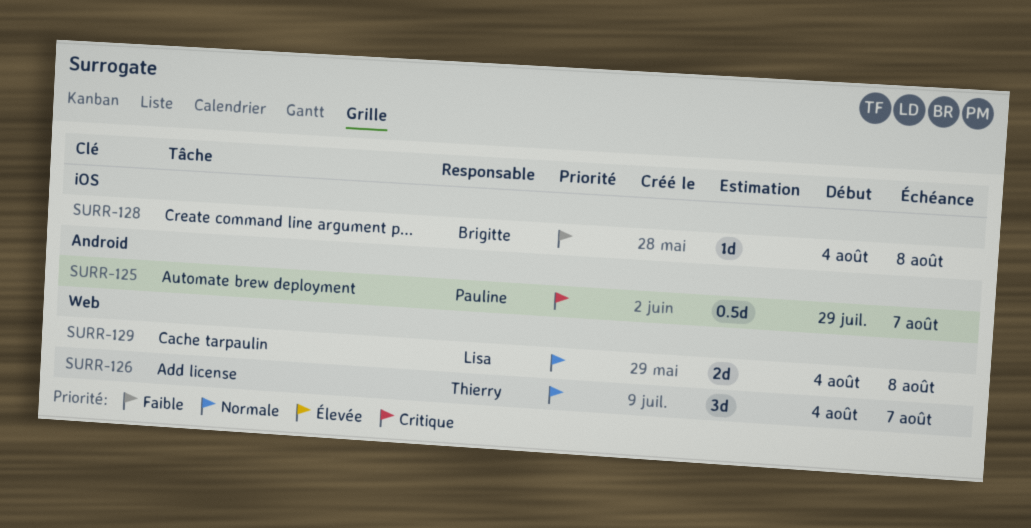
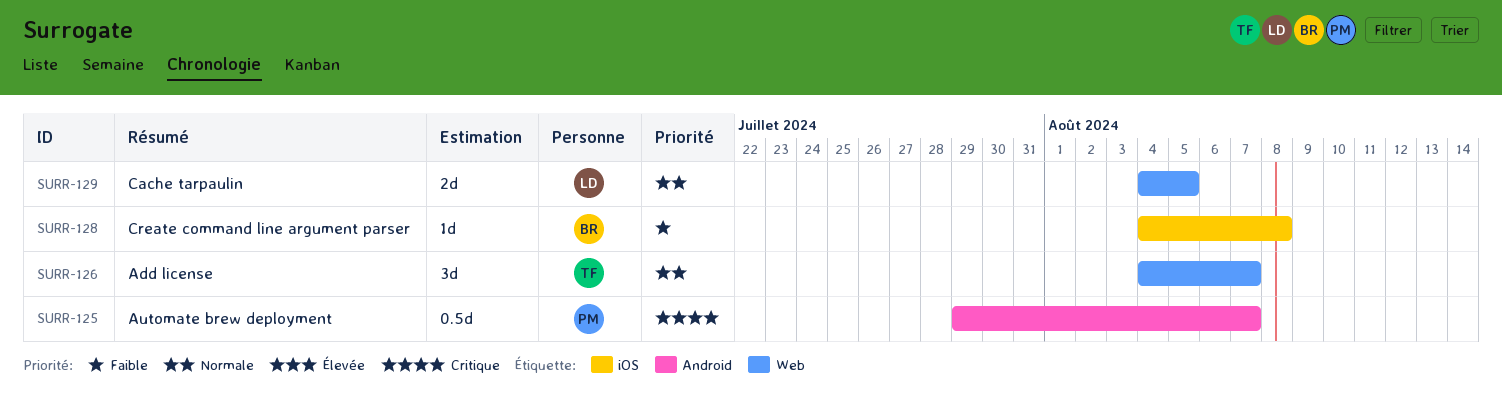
SURR-129, due: Aug 8 -> Aug 5

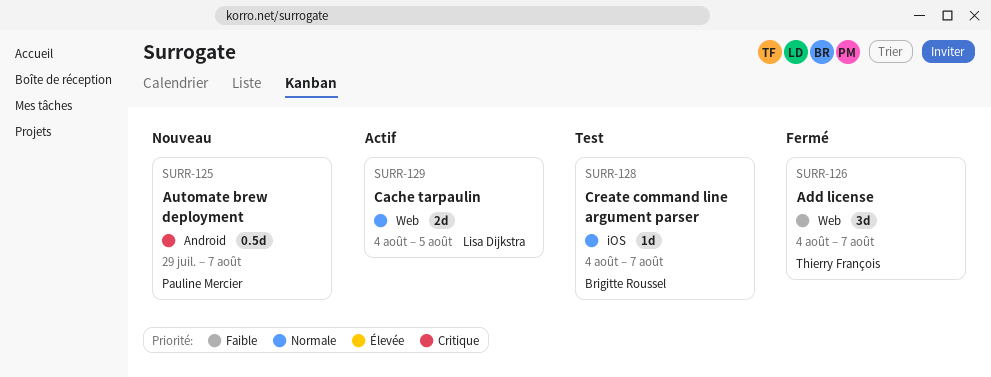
SURR-126, priority: Normale -> Faible
SURR-128, priority: Faible -> Normale
SURR-128, due: Aug 8 -> Aug 7

